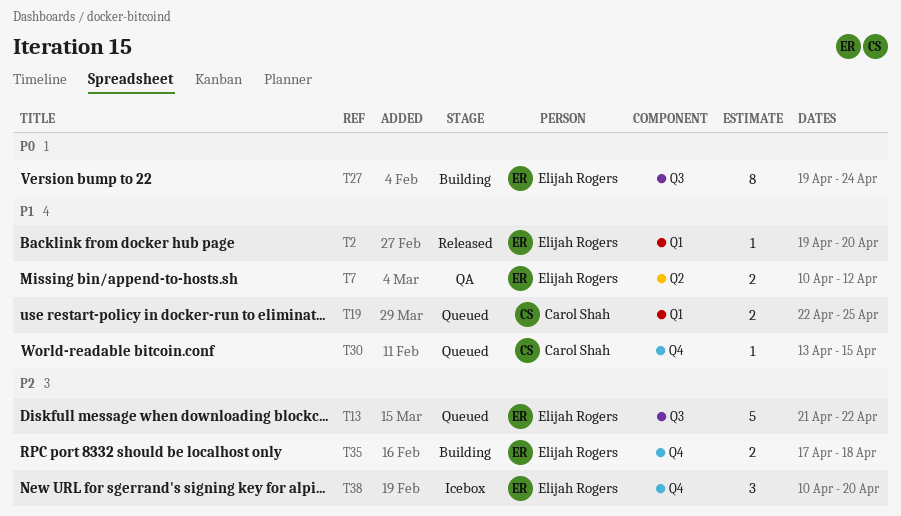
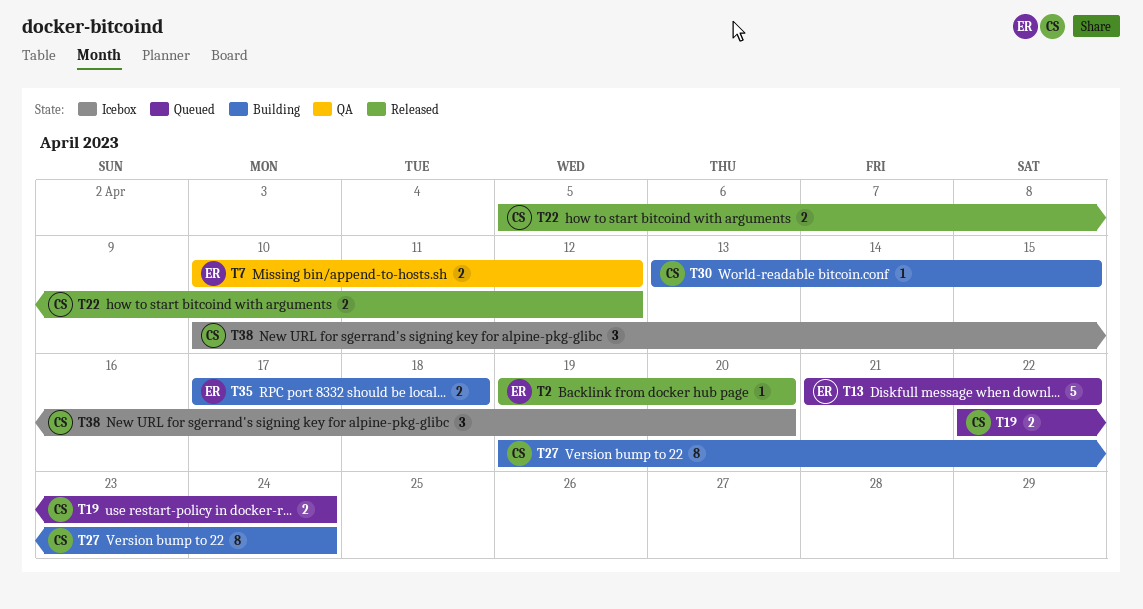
T19, due: Apr 25 -> Apr 24
T22: none -> present
T27, owner: Elijah Rogers -> Carol Shah
T30, status: Queued -> Building
T38, owner: Elijah Rogers -> Carol Shah

